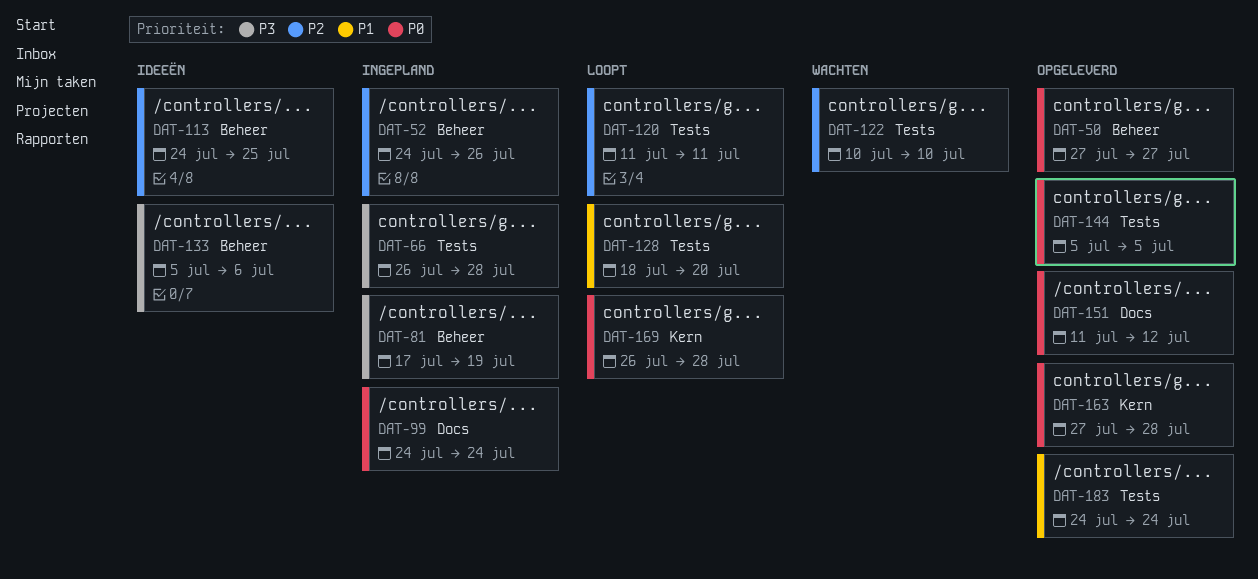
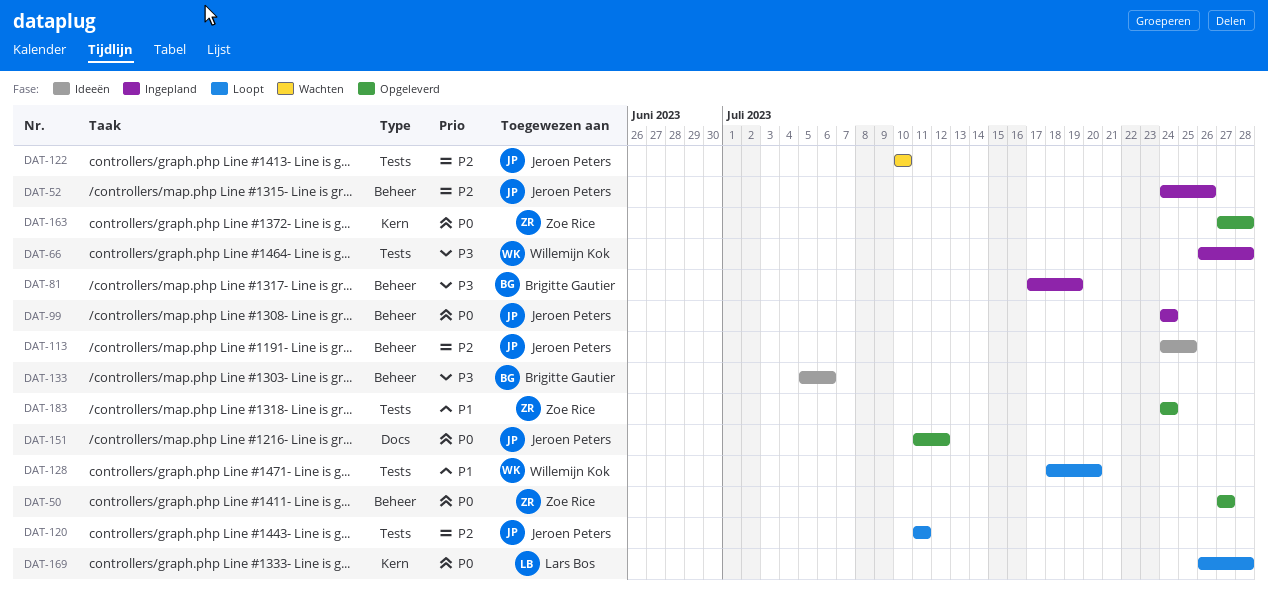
DAT-99, label: Docs -> Beheer
DAT-144: present -> none

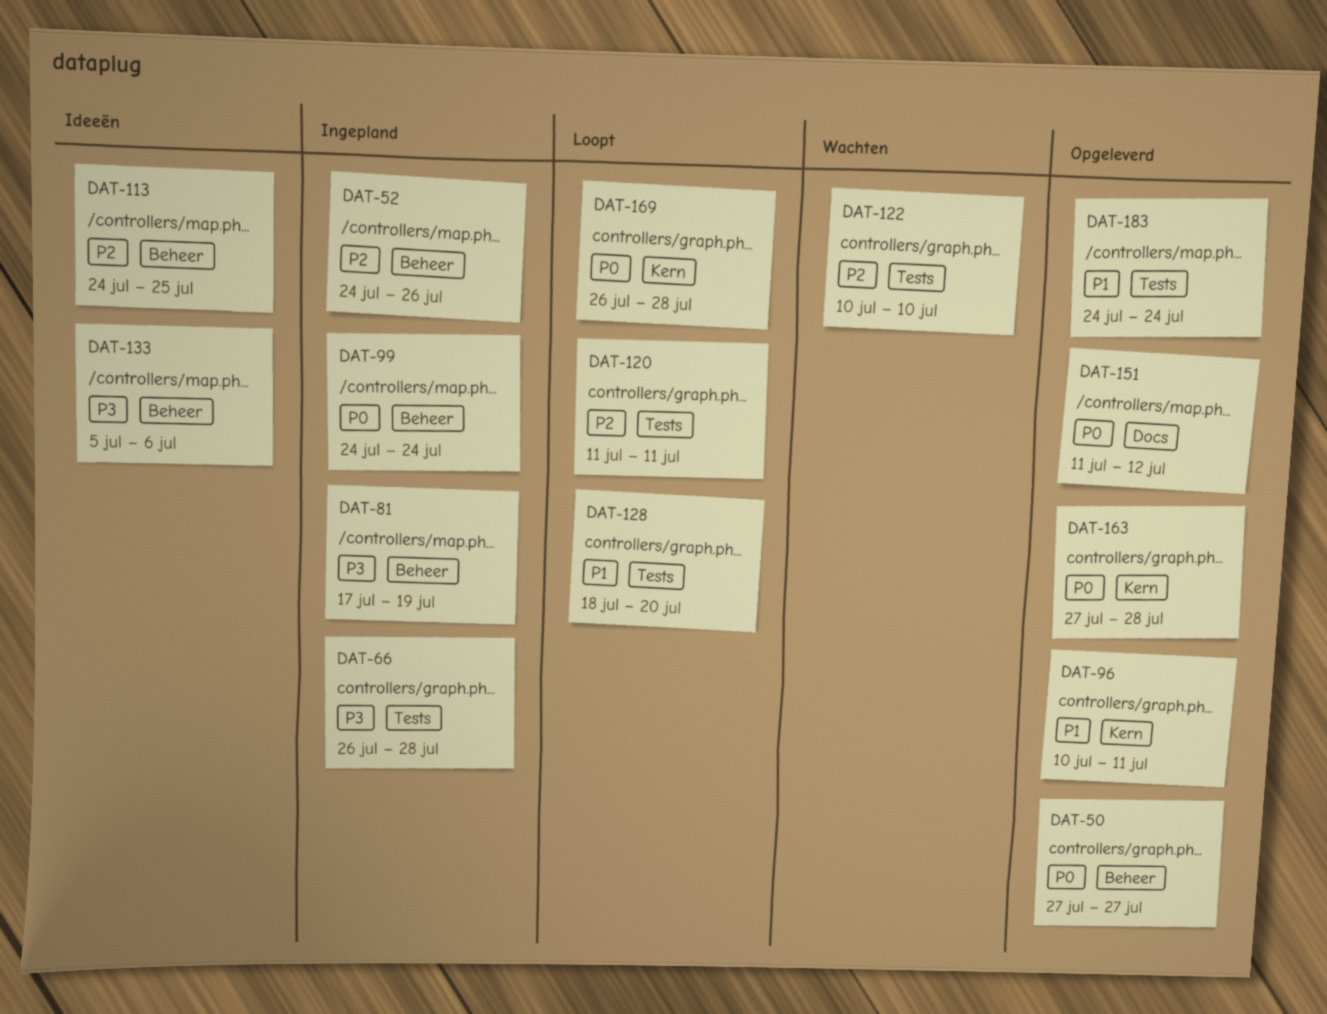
DAT-96: none -> present

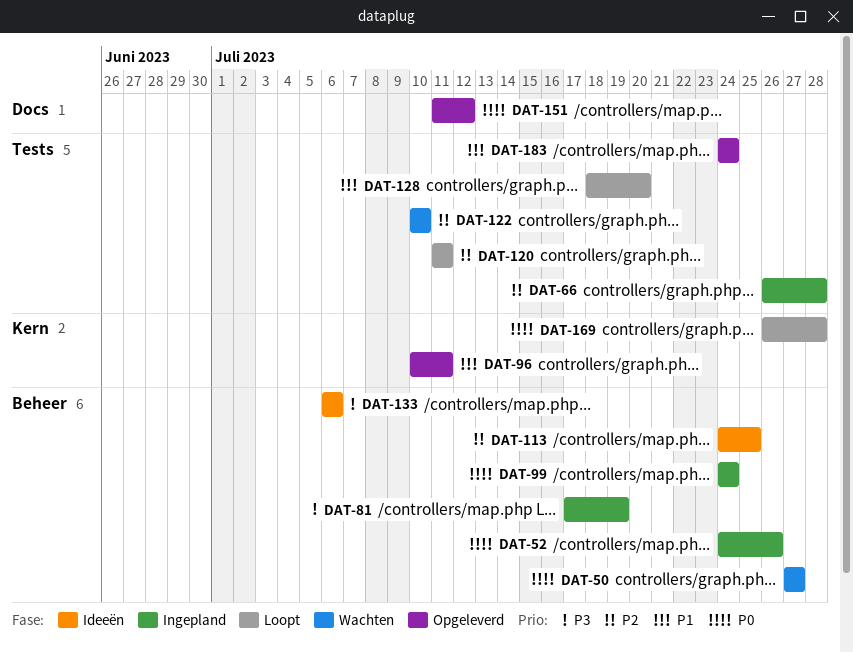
DAT-50, status: Opgeleverd -> Wachten
DAT-52, priority: P2 -> P0
DAT-66, priority: P3 -> P2
DAT-133, start: Jul 5 -> Jul 6
DAT-163: present -> none

